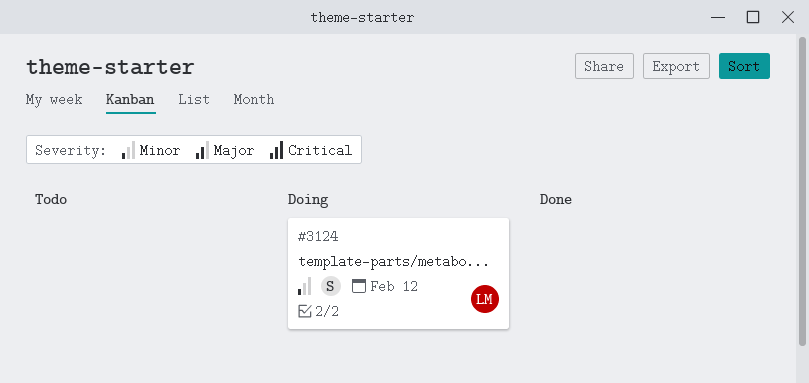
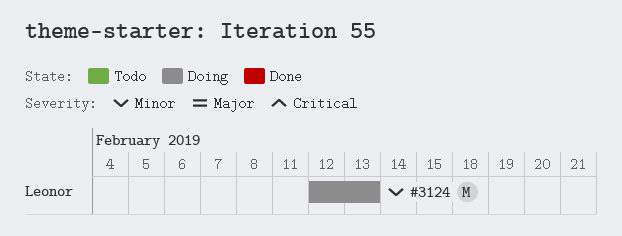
#3124, estimate: S -> M
#3124, due: Feb 12 -> Feb 13

